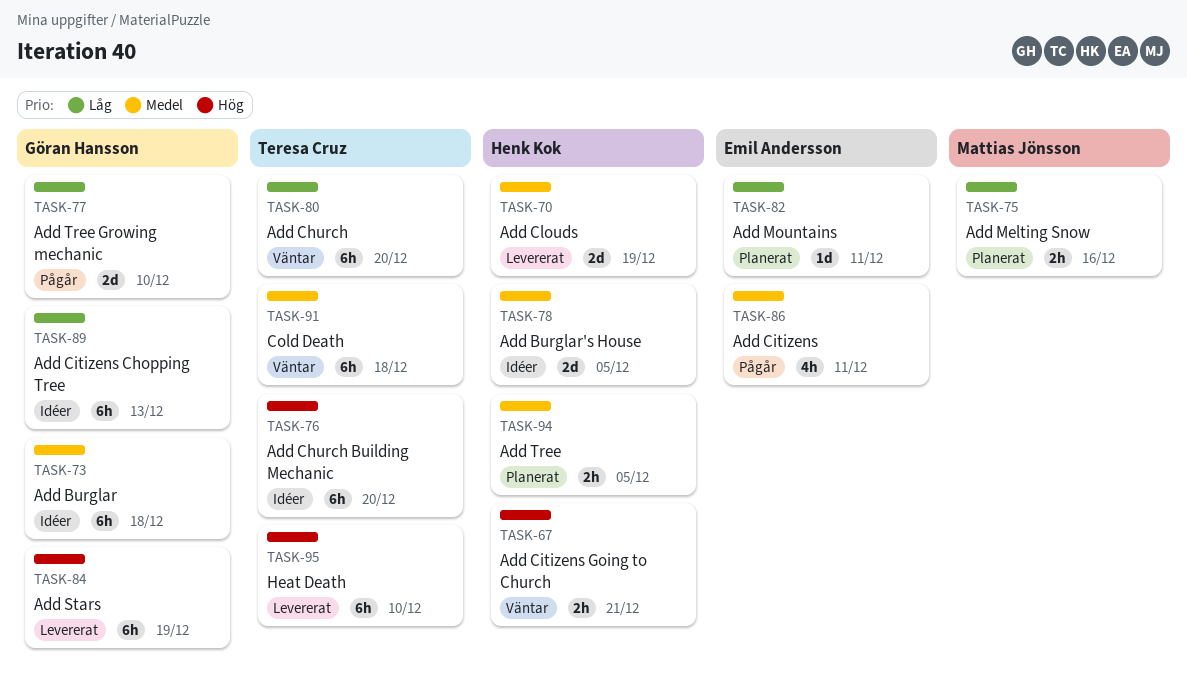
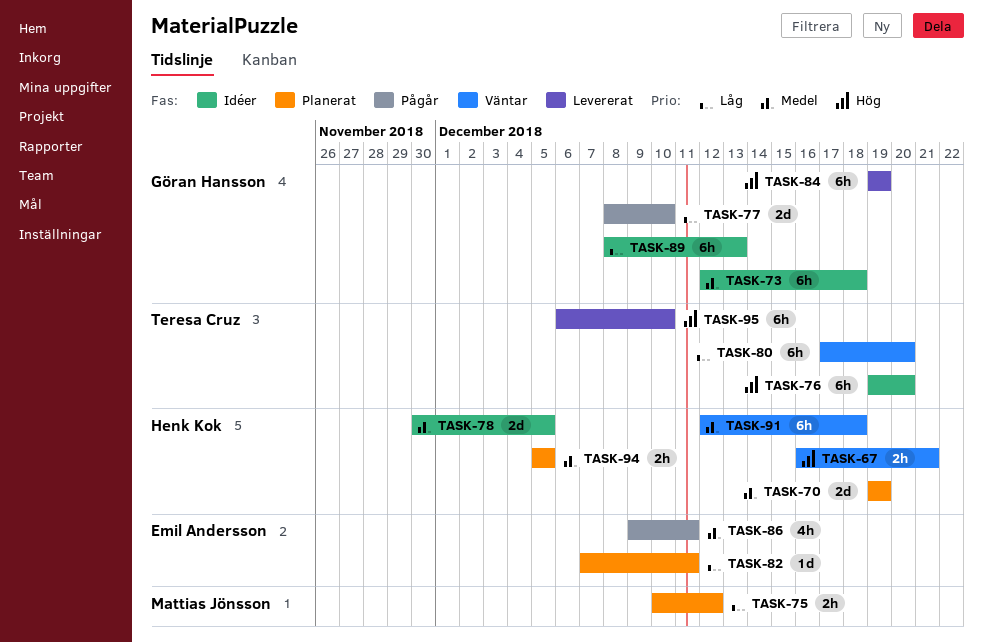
TASK-70, status: Levererat -> Planerat
TASK-75, due: Dec 16 -> Dec 12
TASK-91, owner: Teresa Cruz -> Henk Kok

